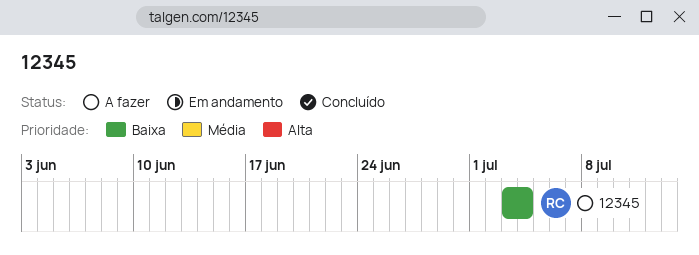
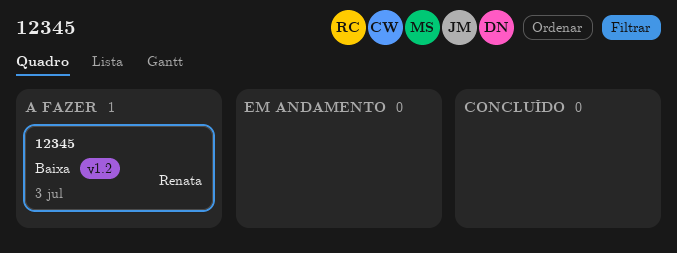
12345, due: Jul 4 -> Jul 3

